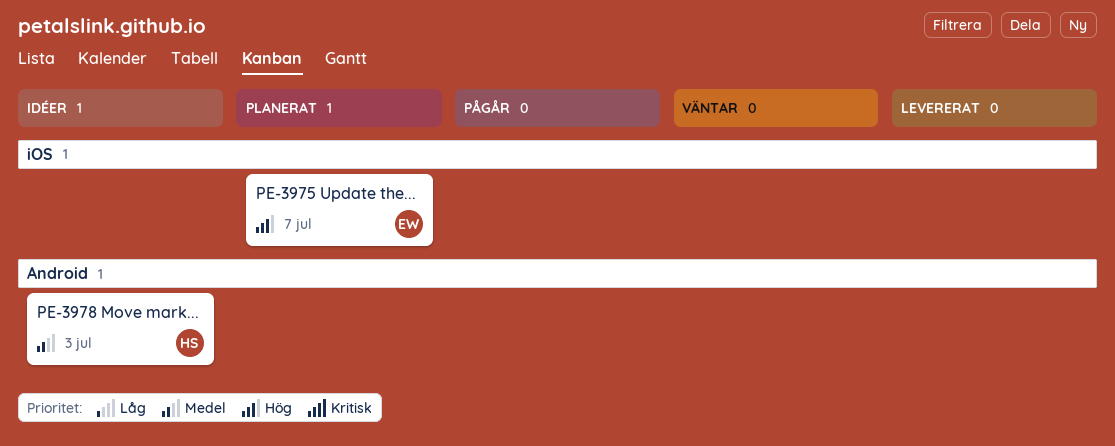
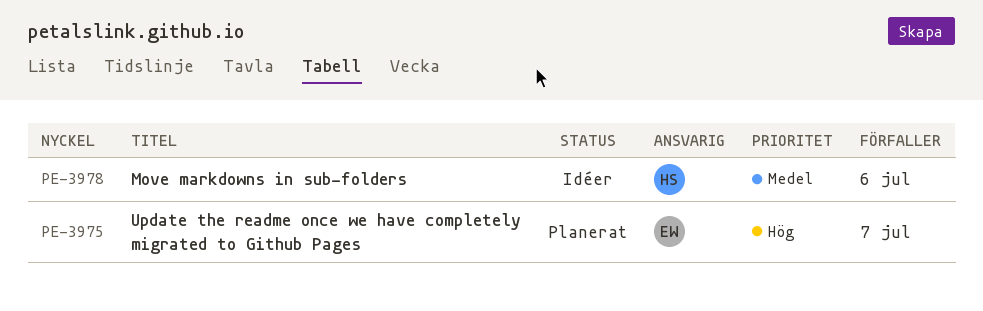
PE-3978, due: Jul 3 -> Jul 6

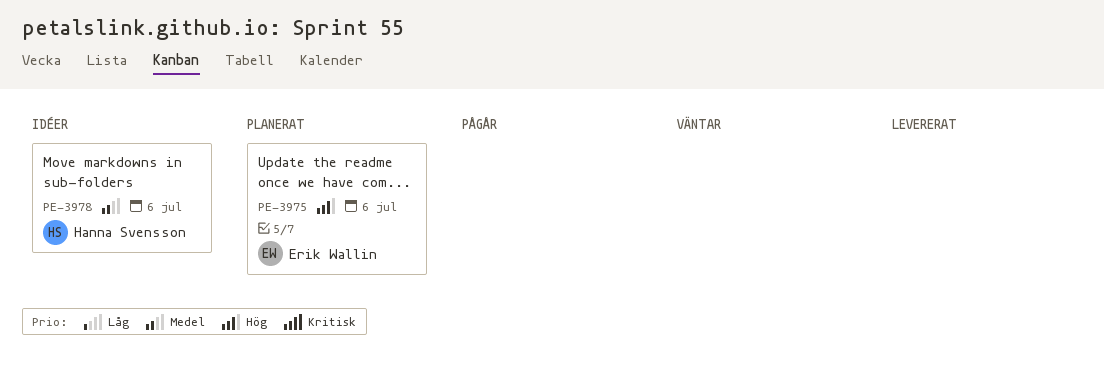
PE-3975, due: Jul 7 -> Jul 6

